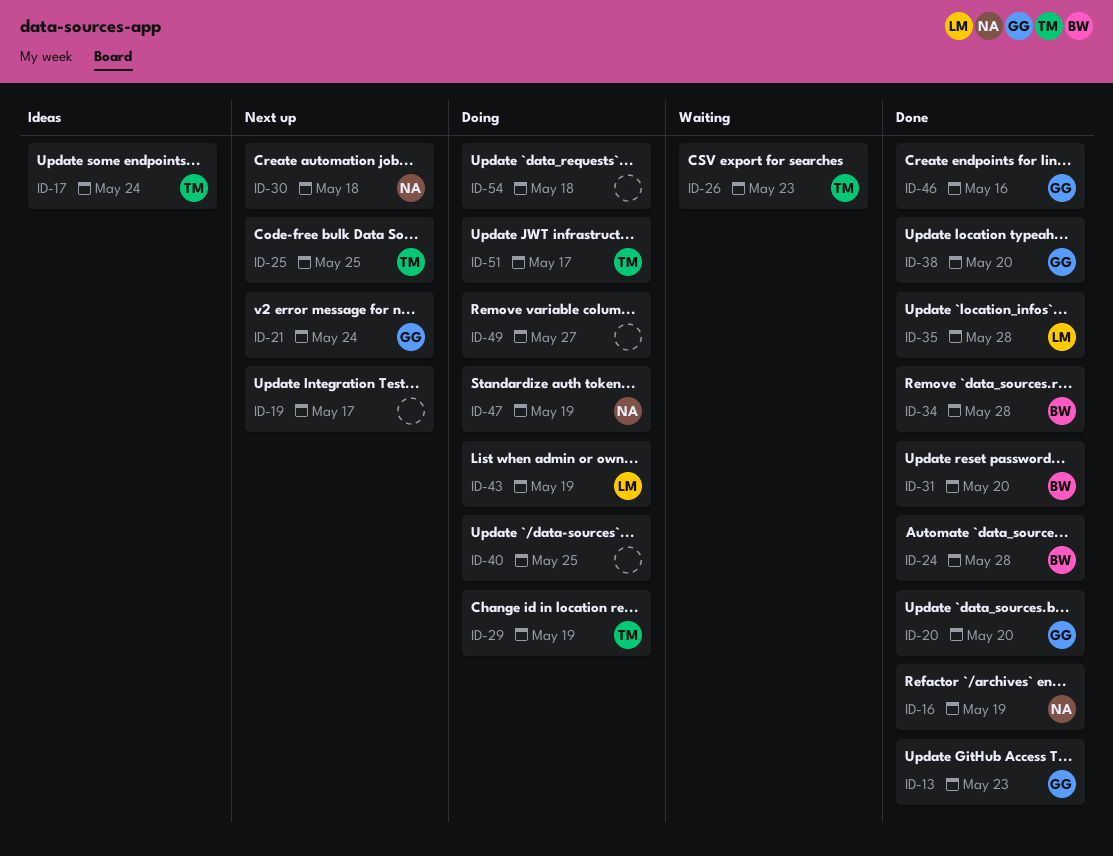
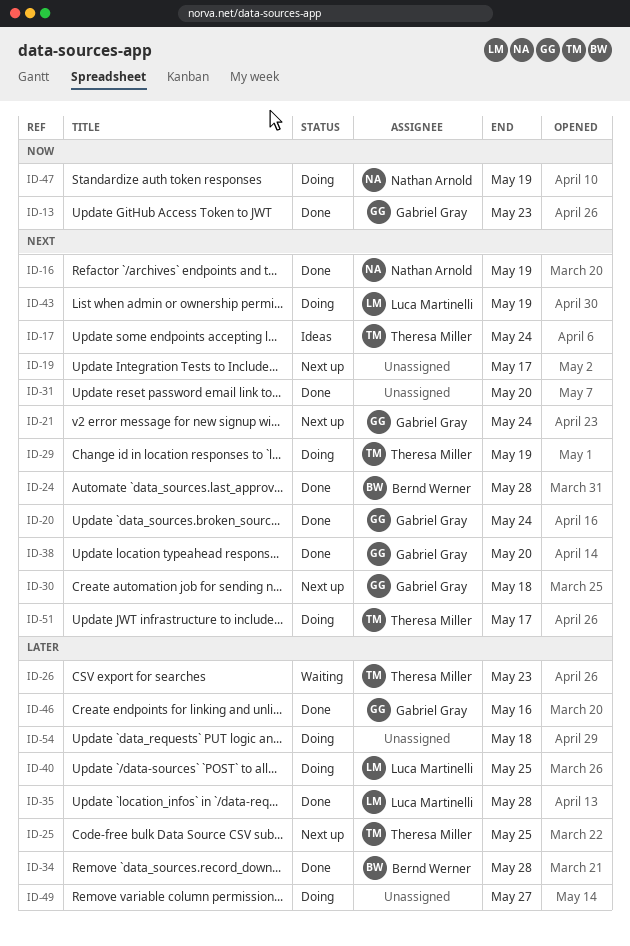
ID-20, due: May 20 -> May 24
ID-30, owner: Nathan Arnold -> Gabriel Gray
ID-31, owner: Bernd Werner -> none
ID-40, owner: none -> Luca Martinelli

